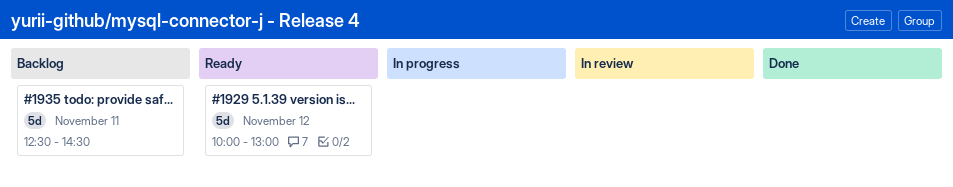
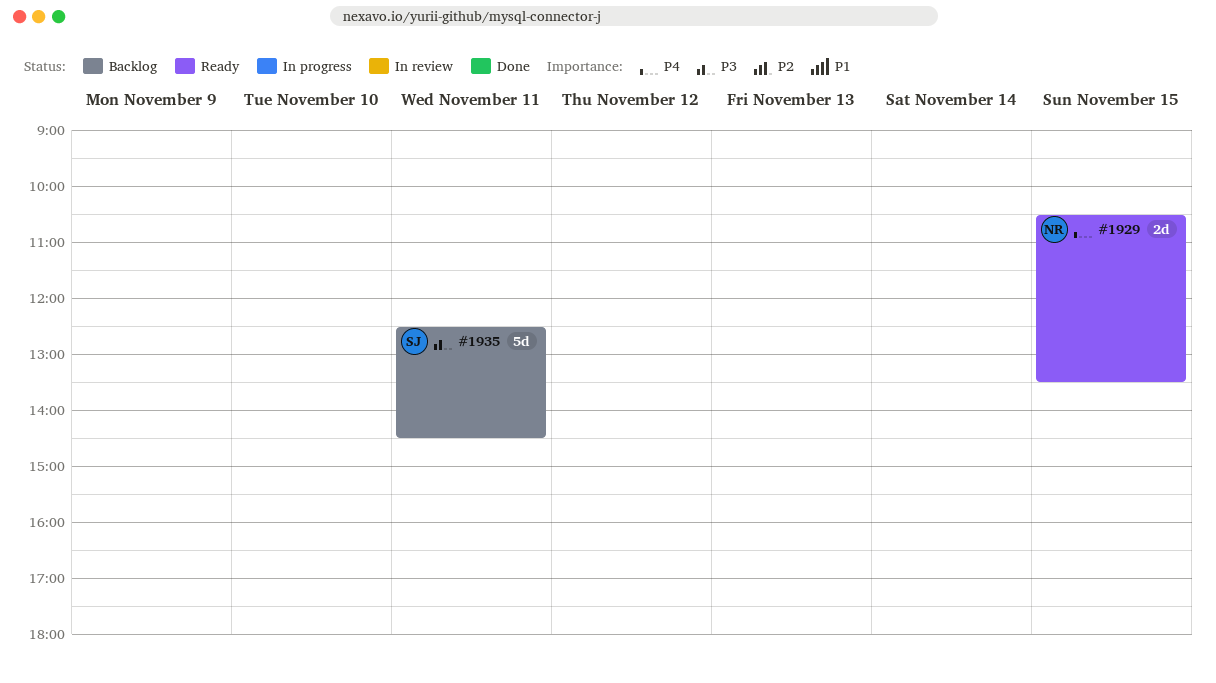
#1929, estimate: 5d -> 2d
#1929, day: Nov 12 -> Nov 15
#1929, begins: 10:00 -> 10:30
#1929, ends: 13:00 -> 13:30

